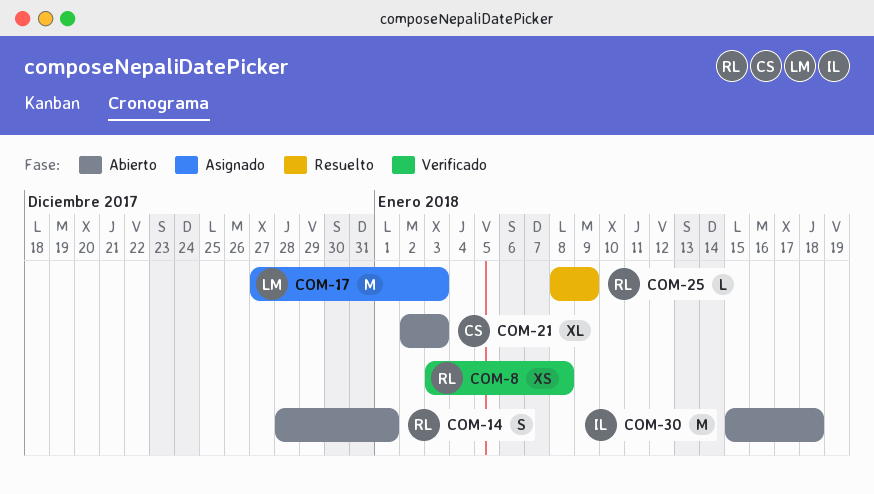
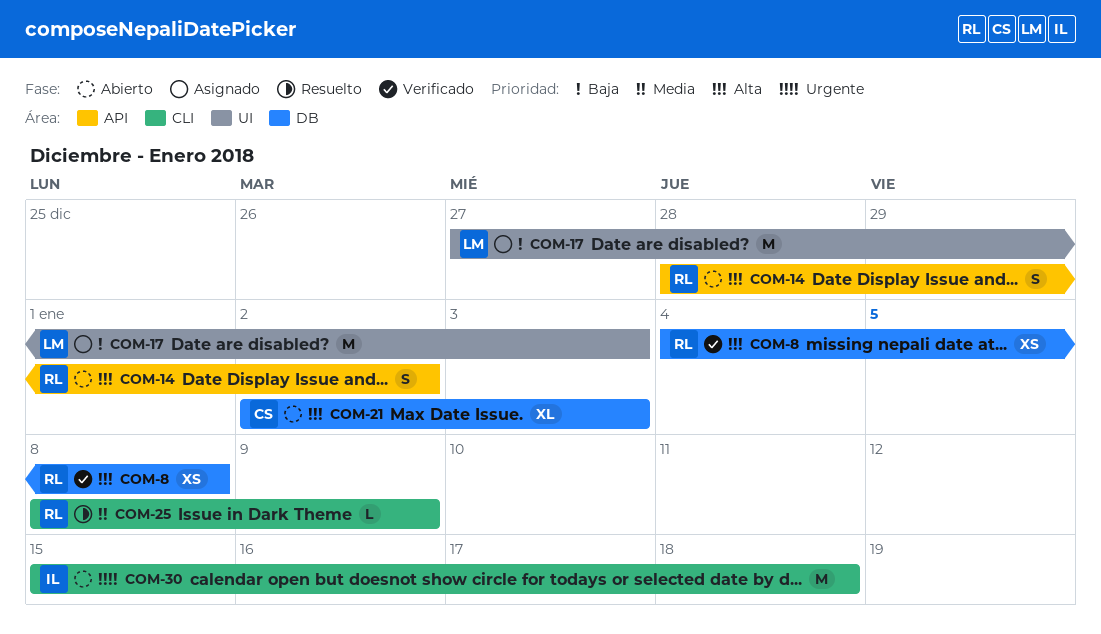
COM-8, start: Jan 3 -> Jan 4
COM-14, due: Jan 1 -> Jan 2

